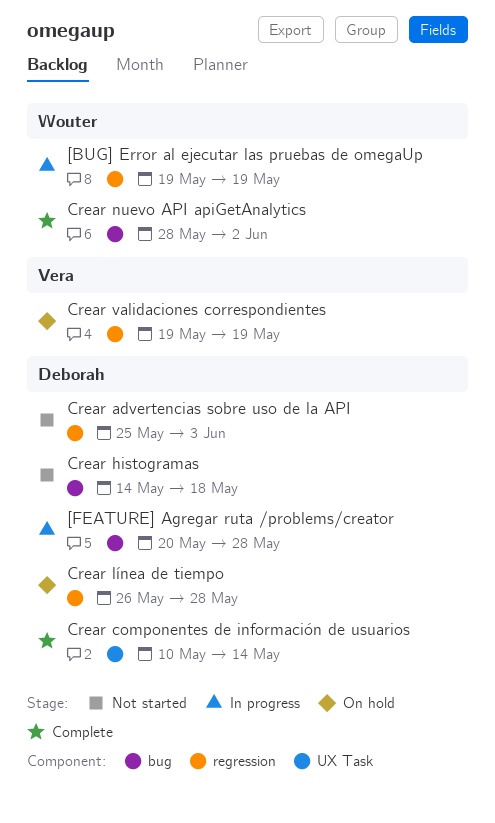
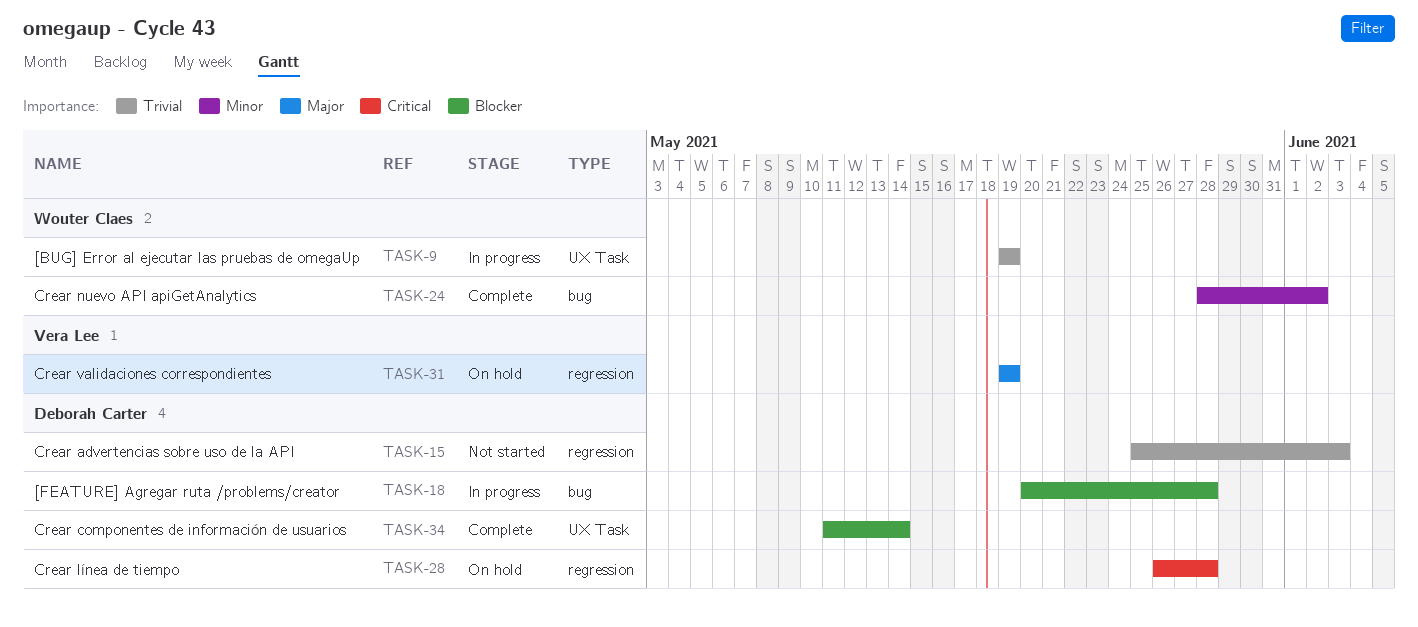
[BUG] Error al ejecutar las pruebas de omegaUp, label: regression -> UX Task
Crear componentes de información de usuarios, start: May 10 -> May 11
Crear histogramas: present -> none

